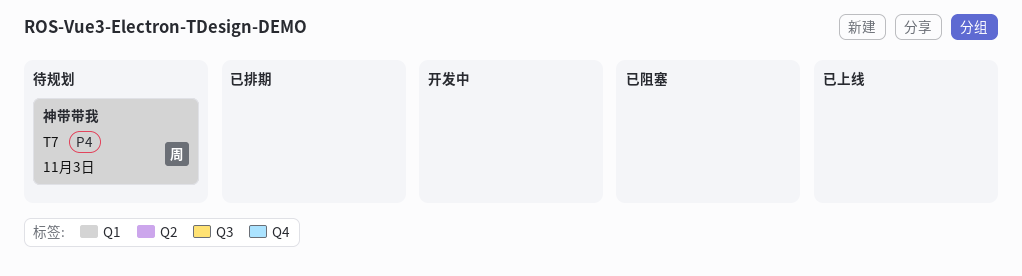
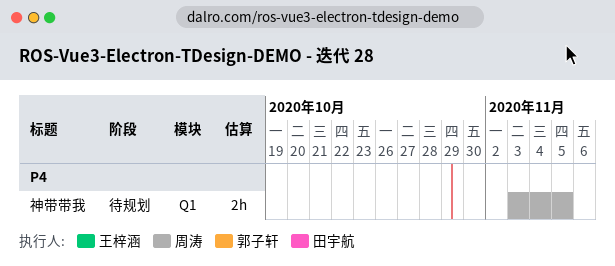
神带带我, due: Nov 3 -> Nov 5

